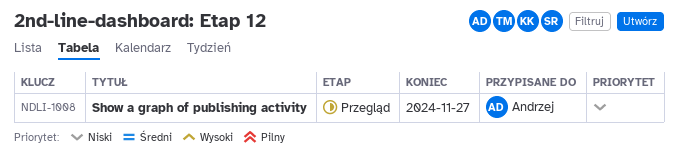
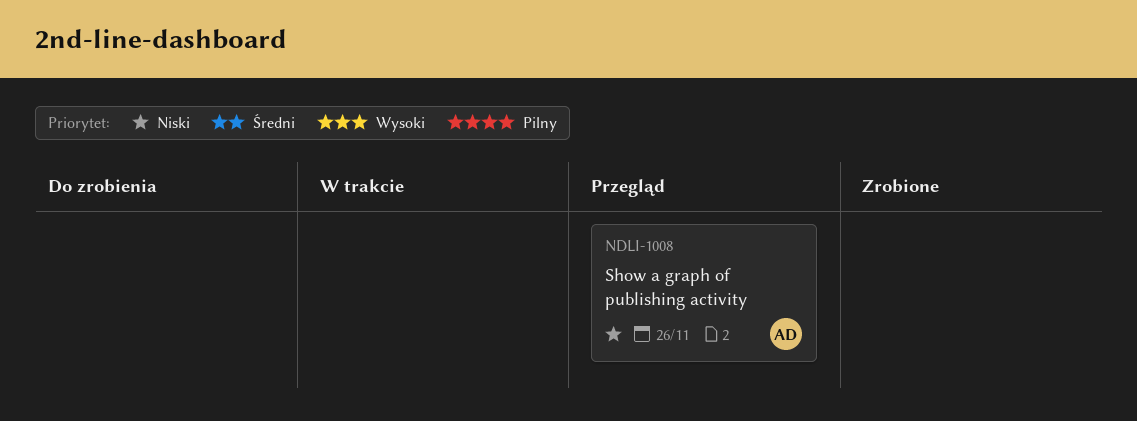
NDLI-1008, due: Nov 27 -> Nov 26

